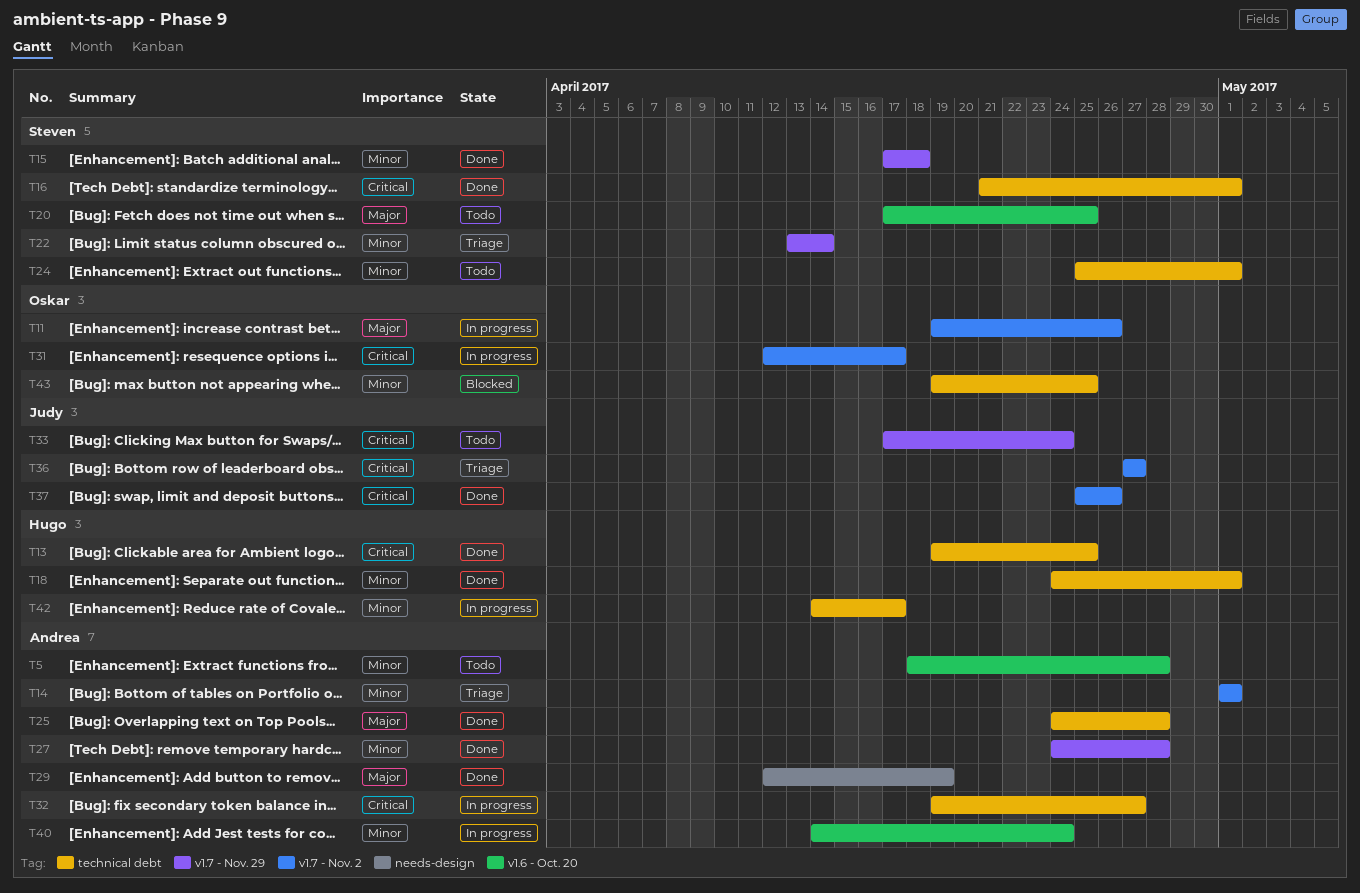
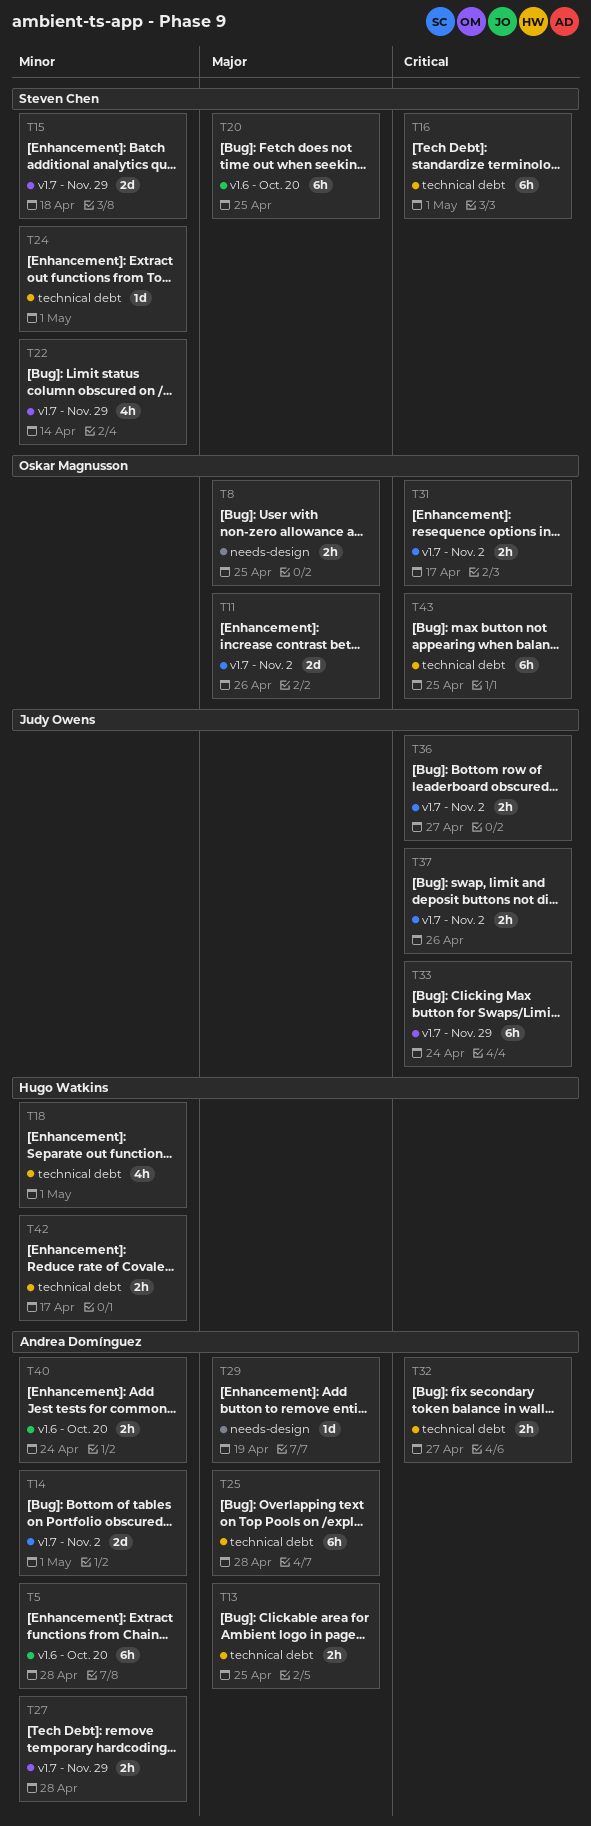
T8: none -> present
T13, owner: Hugo Watkins -> Andrea Domínguez
T13, priority: Critical -> Major
T43, priority: Minor -> Critical

